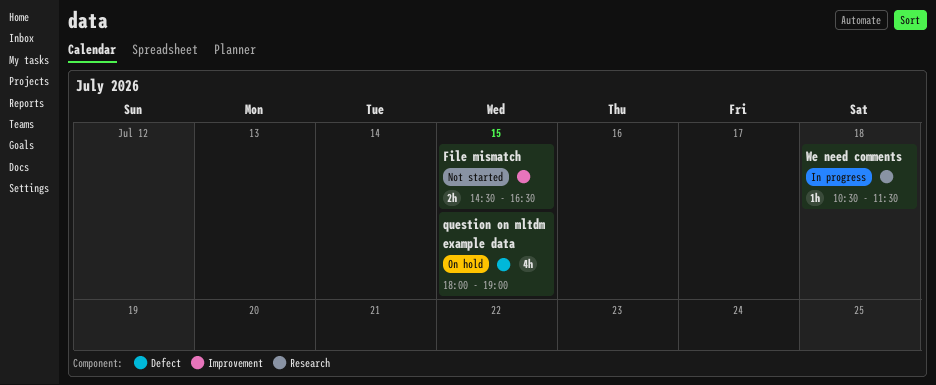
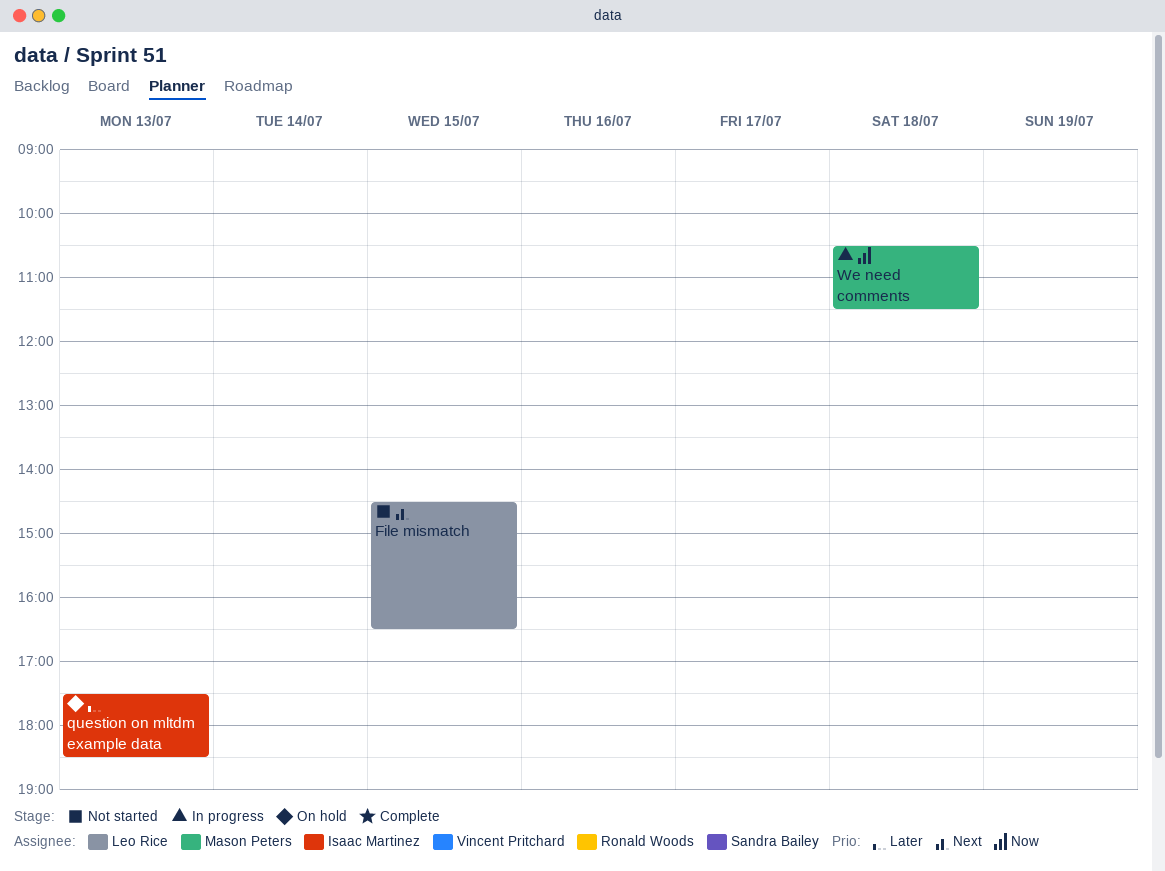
question on mltdm example data, day: Jul 15 -> Jul 13
question on mltdm example data, begins: 18:00 -> 17:30
question on mltdm example data, ends: 19:00 -> 18:30

